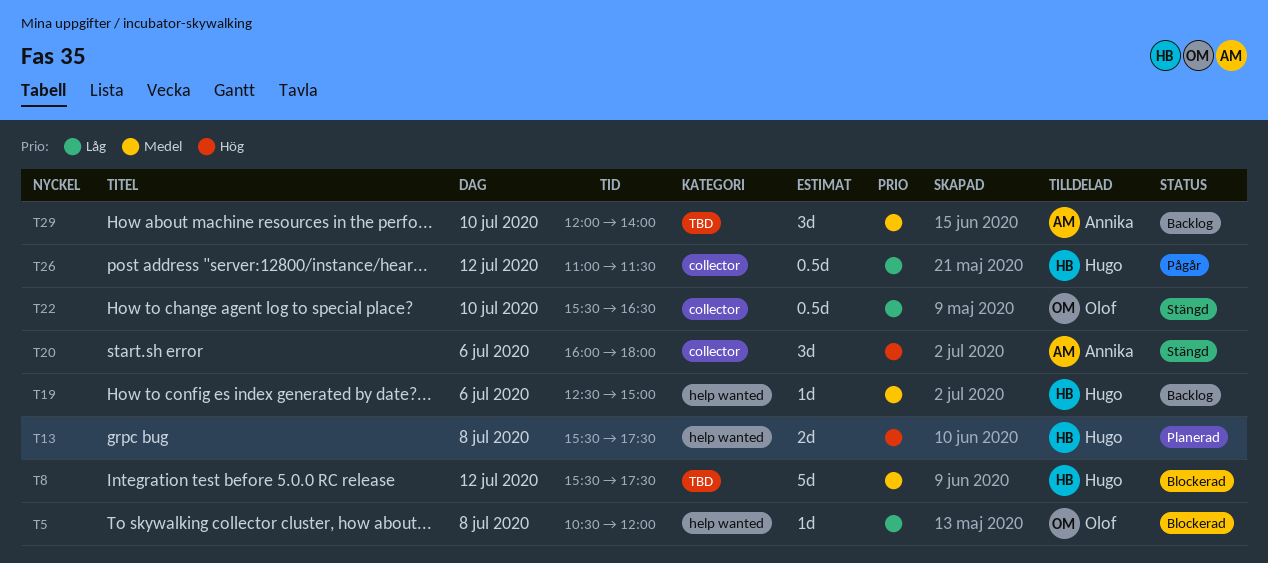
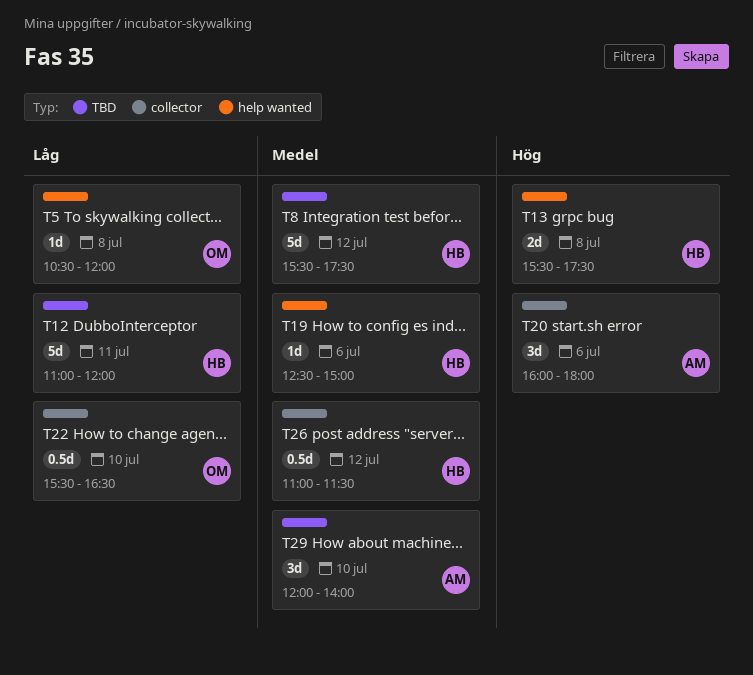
T12: none -> present
T26, priority: Låg -> Medel

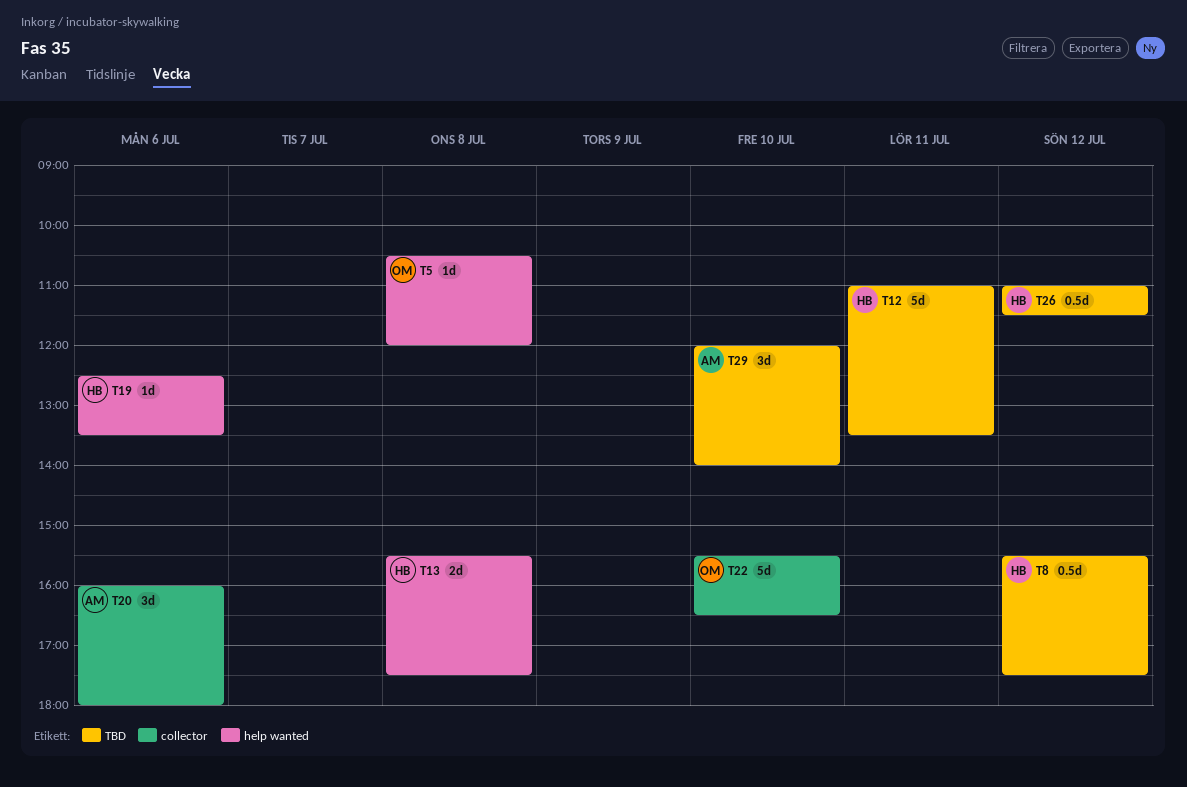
T8, estimate: 5d -> 0.5d
T12, ends: 12:00 -> 13:30
T19, ends: 15:00 -> 13:30
T22, estimate: 0.5d -> 5d
T26, label: collector -> TBD

